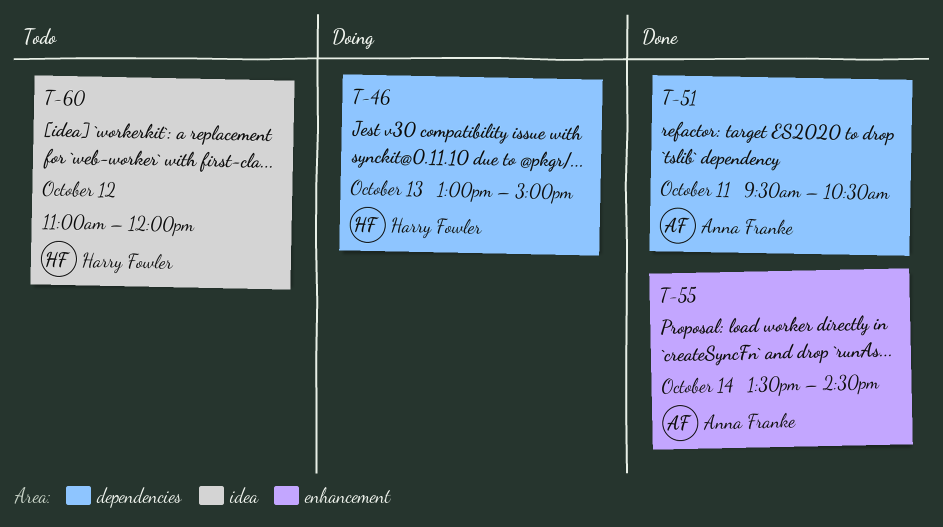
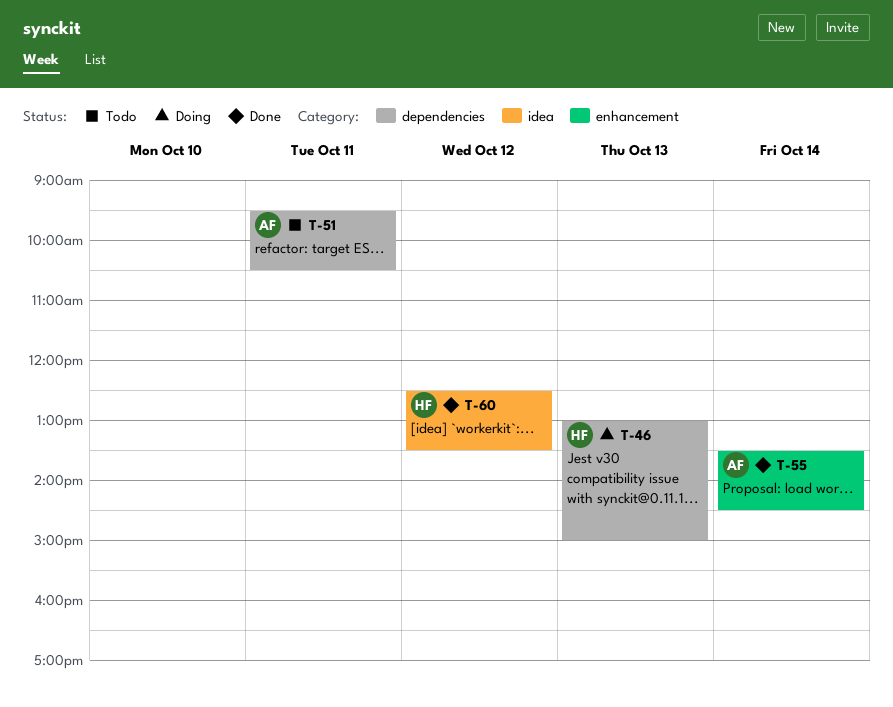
T-51, status: Done -> Todo
T-60, status: Todo -> Done
T-60, begins: 11:00 -> 12:30
T-60, ends: 12:00 -> 13:30

